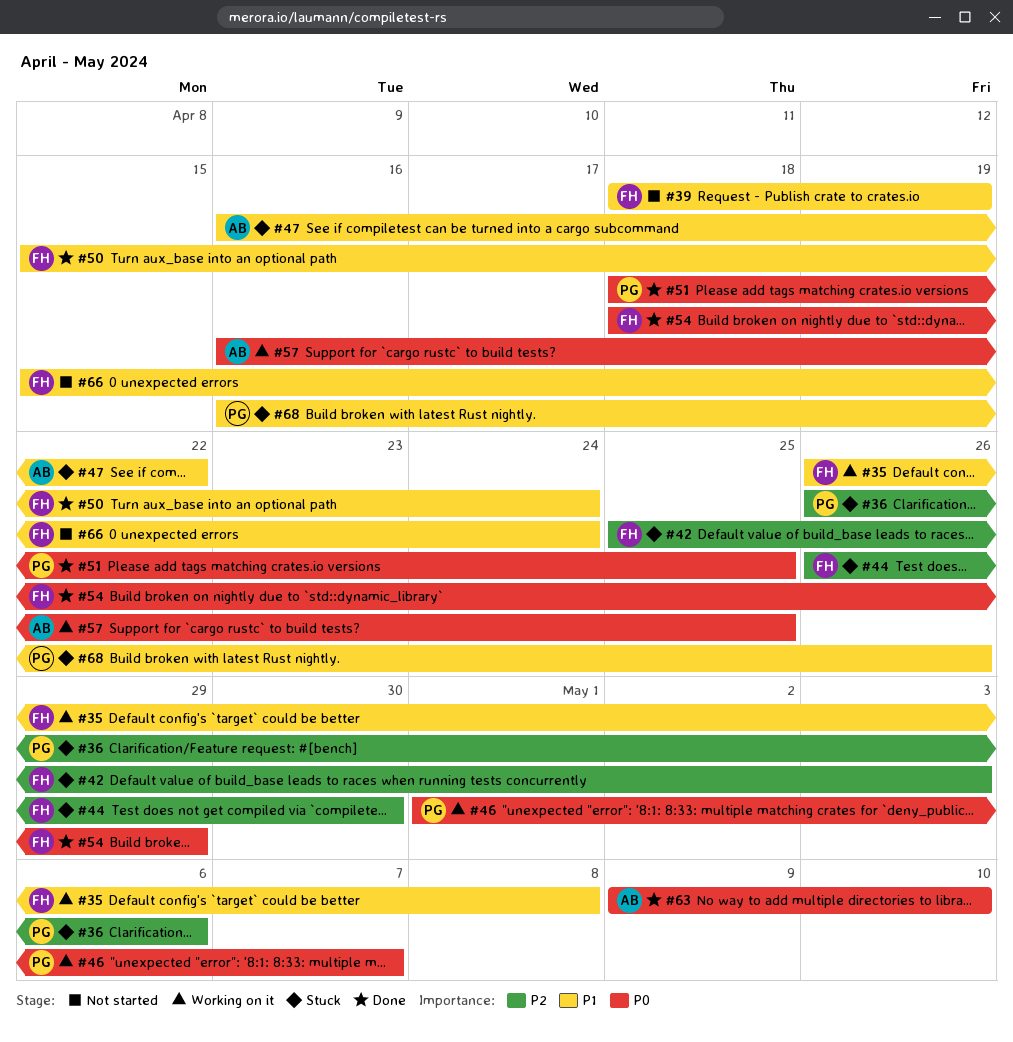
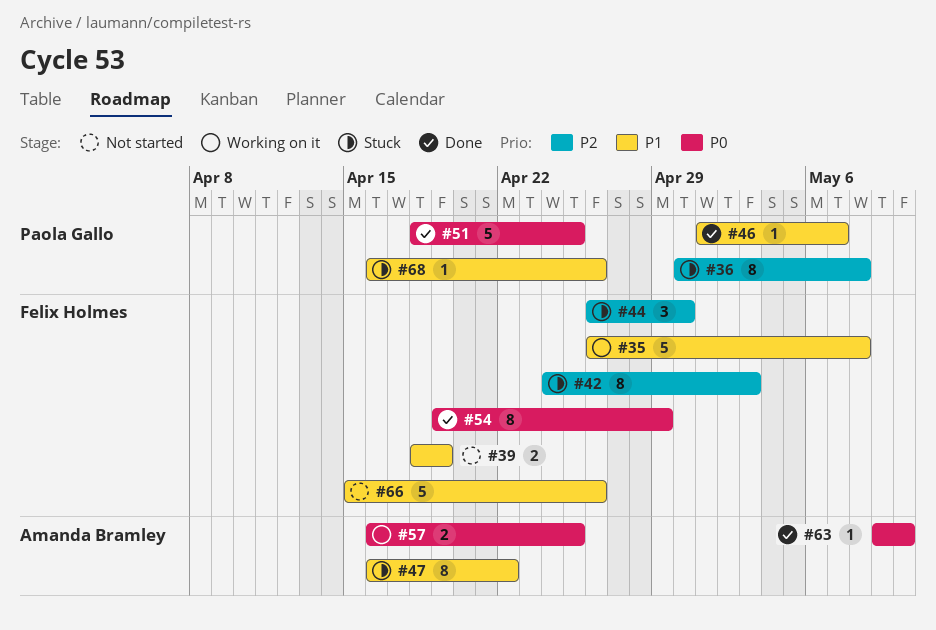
#36, start: Apr 26 -> Apr 30
#36, due: May 6 -> May 8
#42, start: Apr 25 -> Apr 24
#46, status: Working on it -> Done
#46, priority: P0 -> P1
#50: present -> none
#54, start: Apr 18 -> Apr 19
#66, due: Apr 24 -> Apr 26

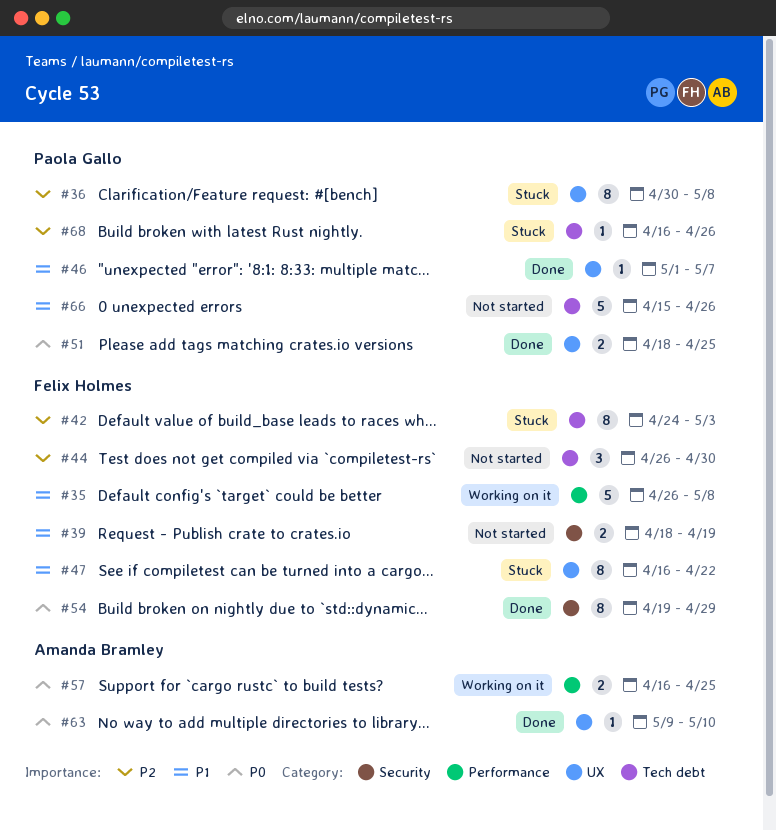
#44, status: Stuck -> Not started
#47, owner: Amanda Bramley -> Felix Holmes
#51, estimate: 5 -> 2
#66, owner: Felix Holmes -> Paola Gallo
#68, priority: P1 -> P2

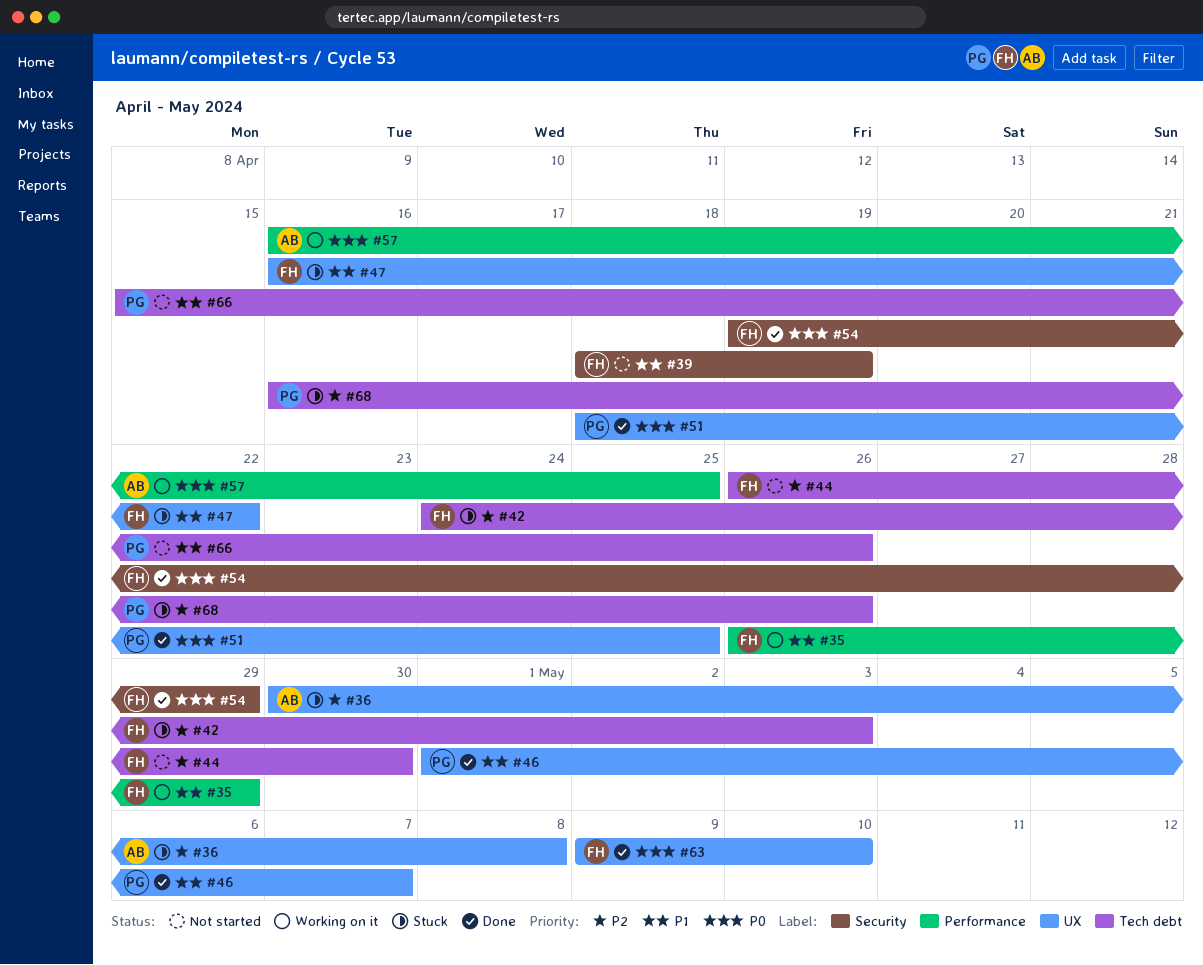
#35, due: May 8 -> Apr 29
#36, owner: Paola Gallo -> Amanda Bramley
#63, owner: Amanda Bramley -> Felix Holmes

